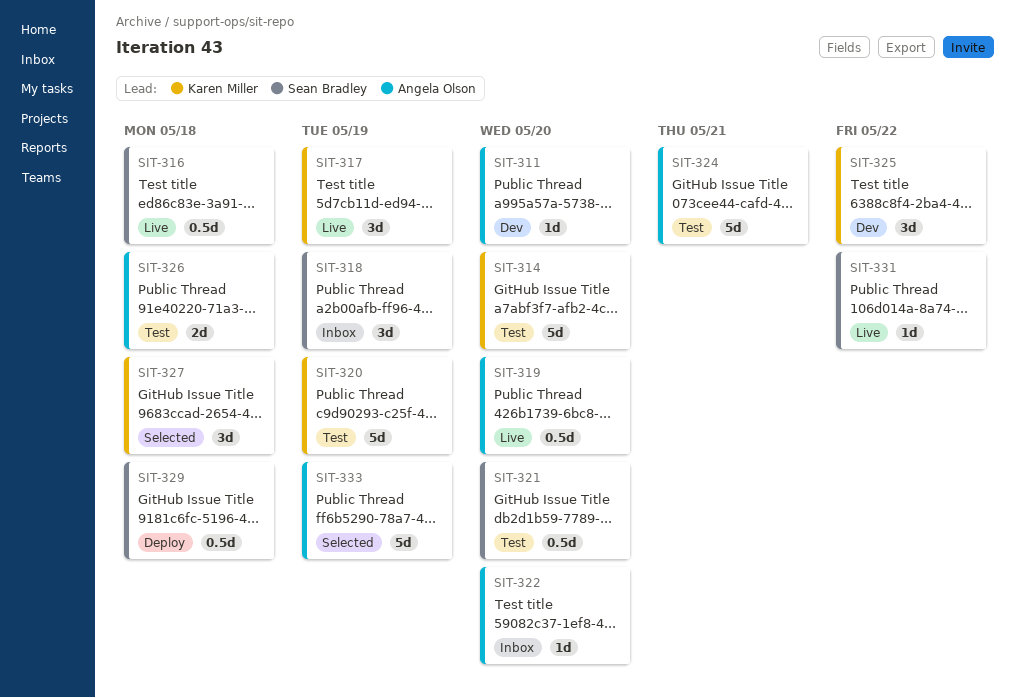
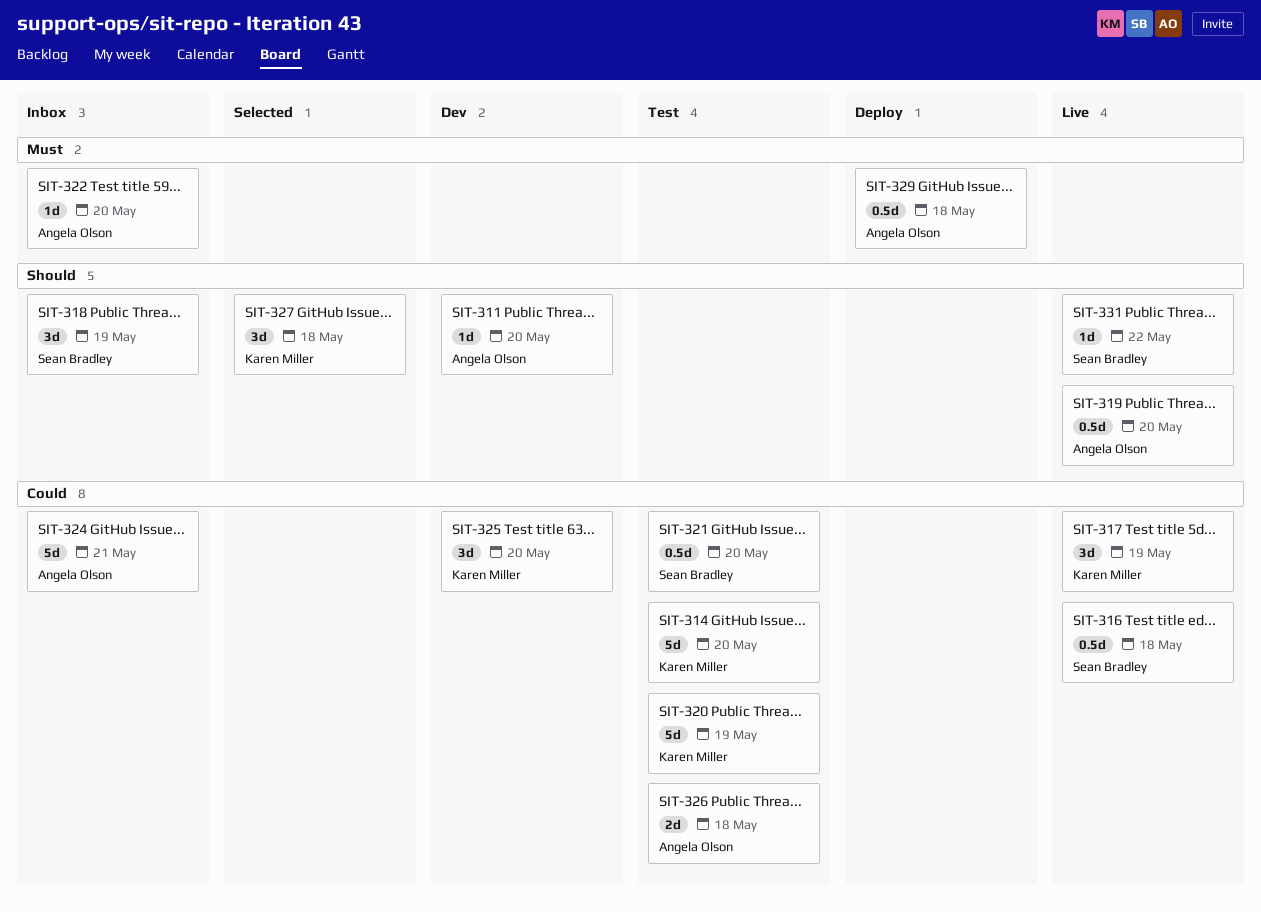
SIT-324, status: Test -> Inbox
SIT-325, due: May 22 -> May 20
SIT-329, owner: Sean Bradley -> Angela Olson
SIT-333: present -> none

